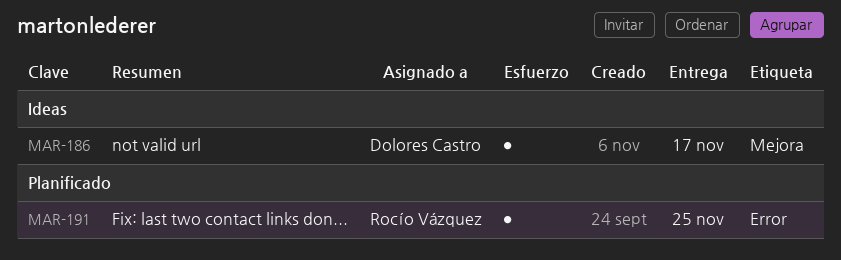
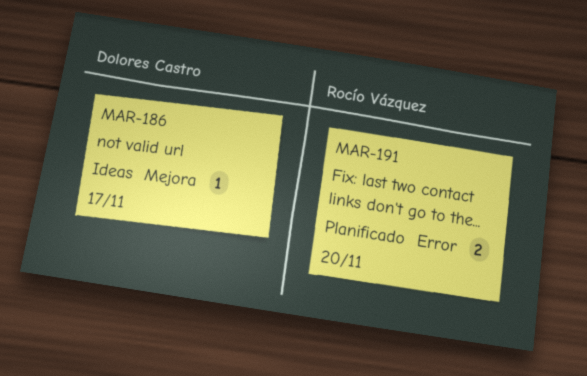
MAR-191, estimate: 1 -> 2
MAR-191, due: Nov 25 -> Nov 20

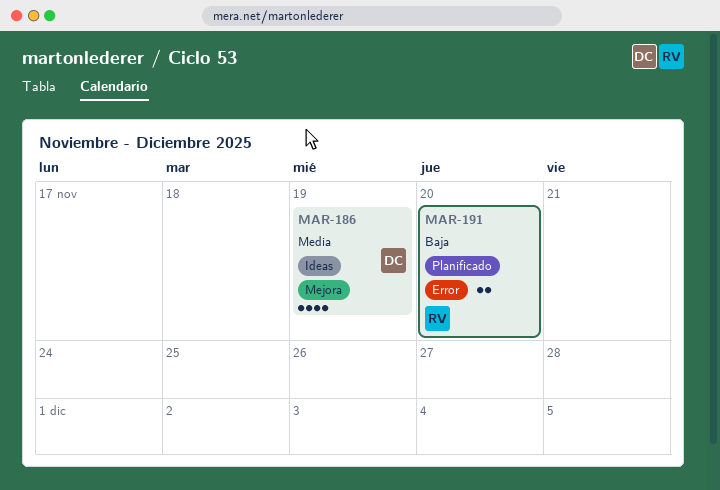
MAR-186, estimate: 1 -> 4
MAR-186, due: Nov 17 -> Nov 19

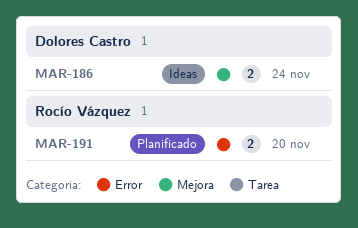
MAR-186, estimate: 4 -> 2
MAR-186, due: Nov 19 -> Nov 24

